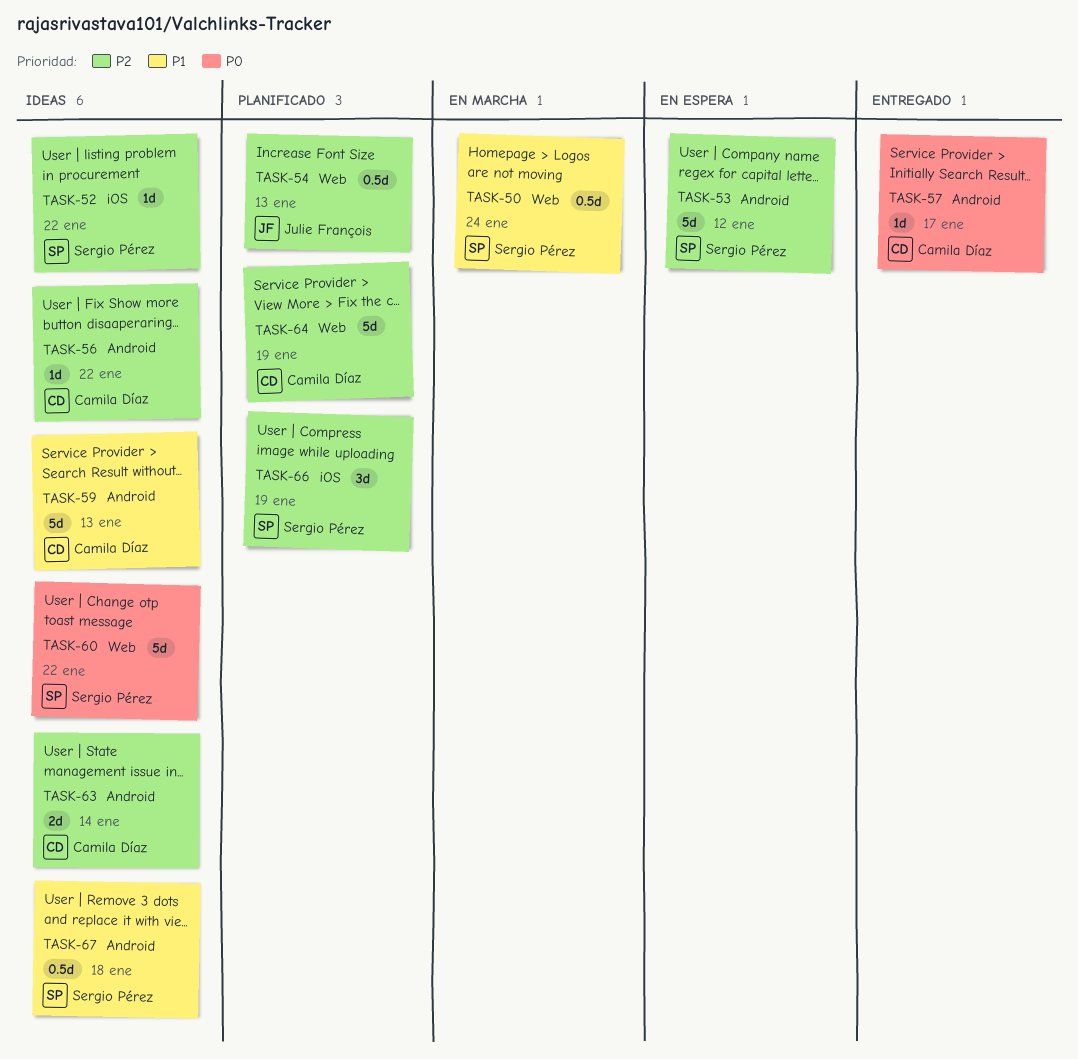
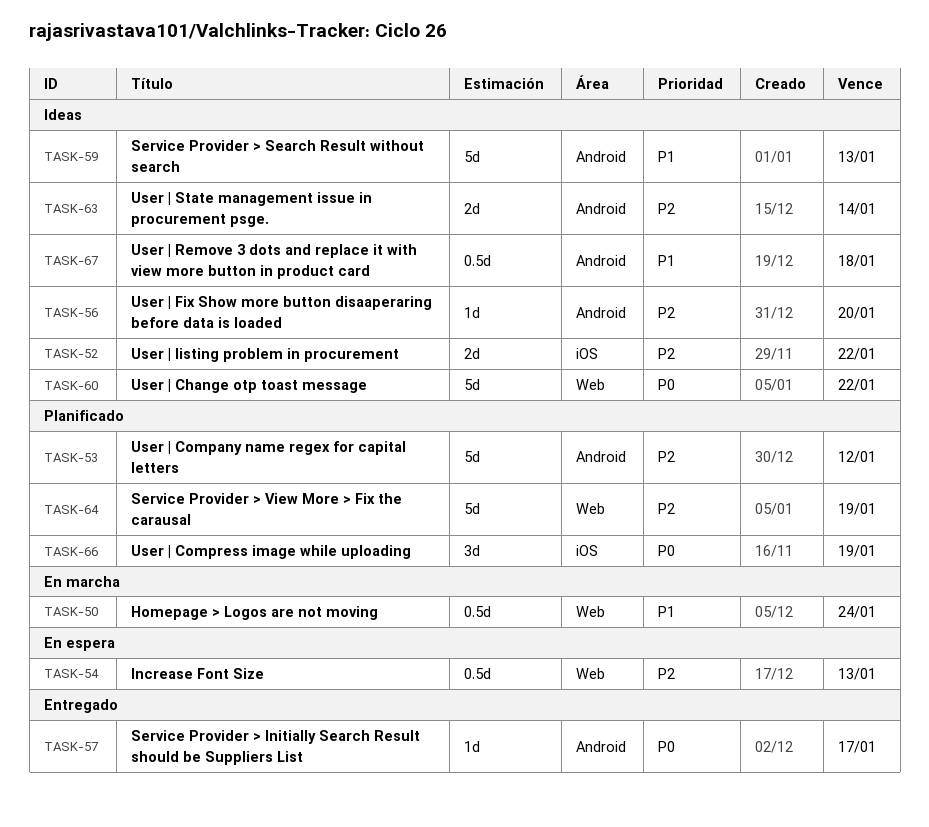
TASK-52, estimate: 1d -> 2d
TASK-53, status: En espera -> Planificado
TASK-54, status: Planificado -> En espera
TASK-56, due: Jan 22 -> Jan 20
TASK-66, priority: P2 -> P0

